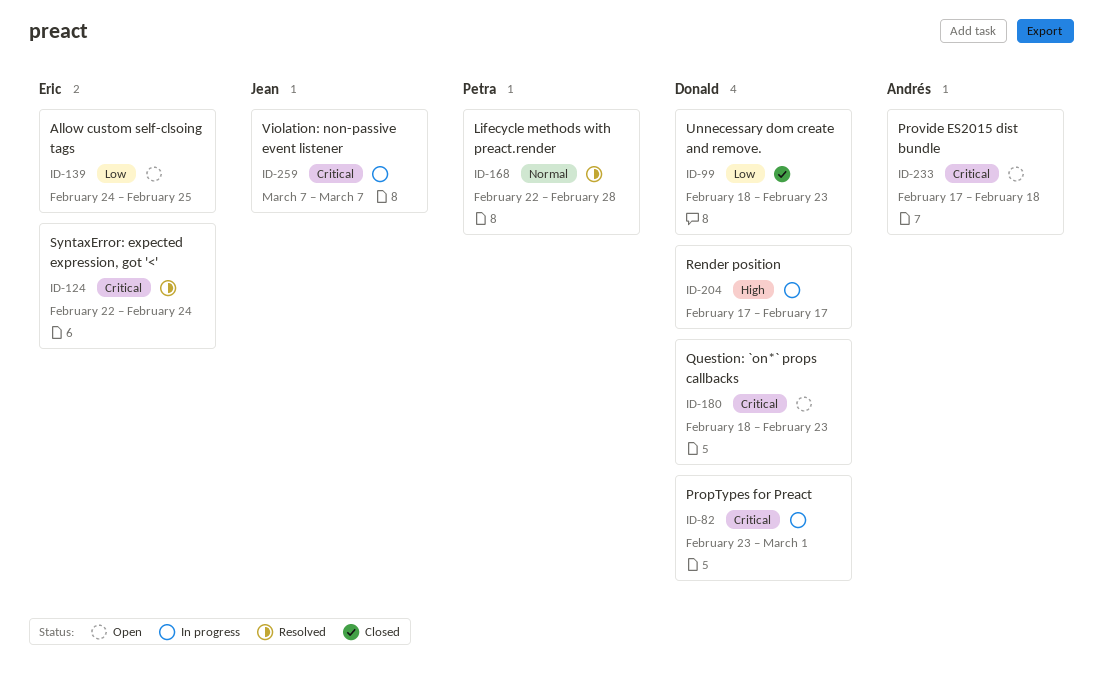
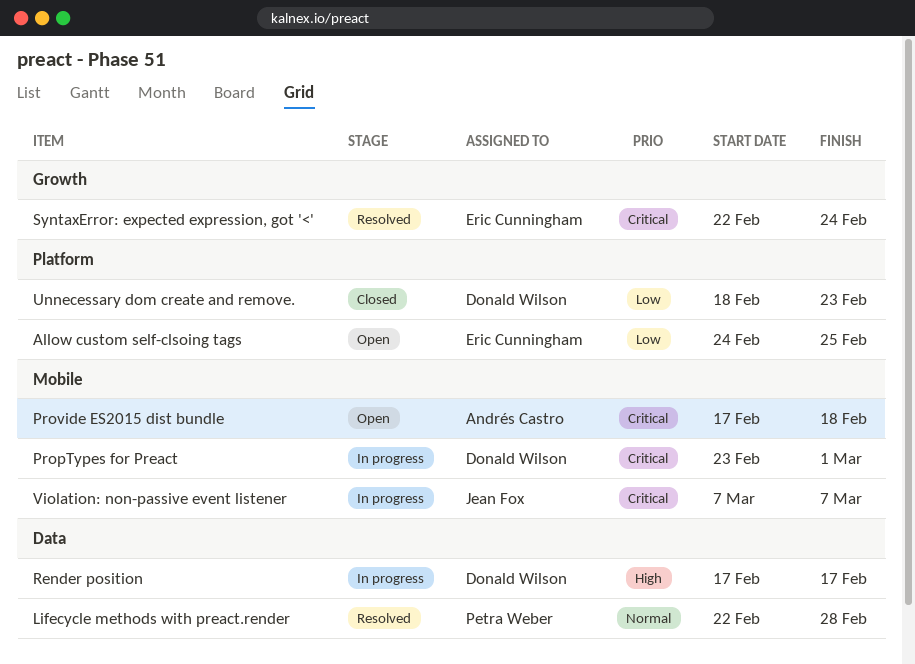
Question: `on*` props callbacks: present -> none

